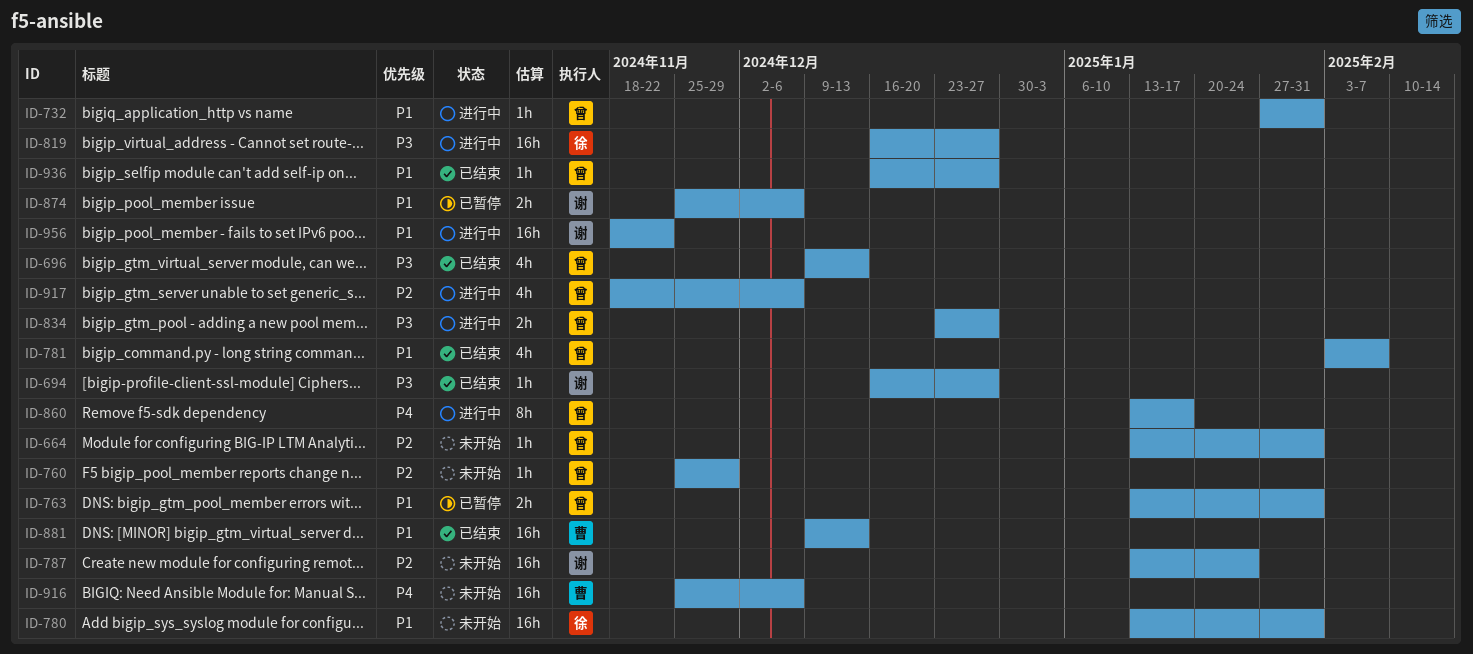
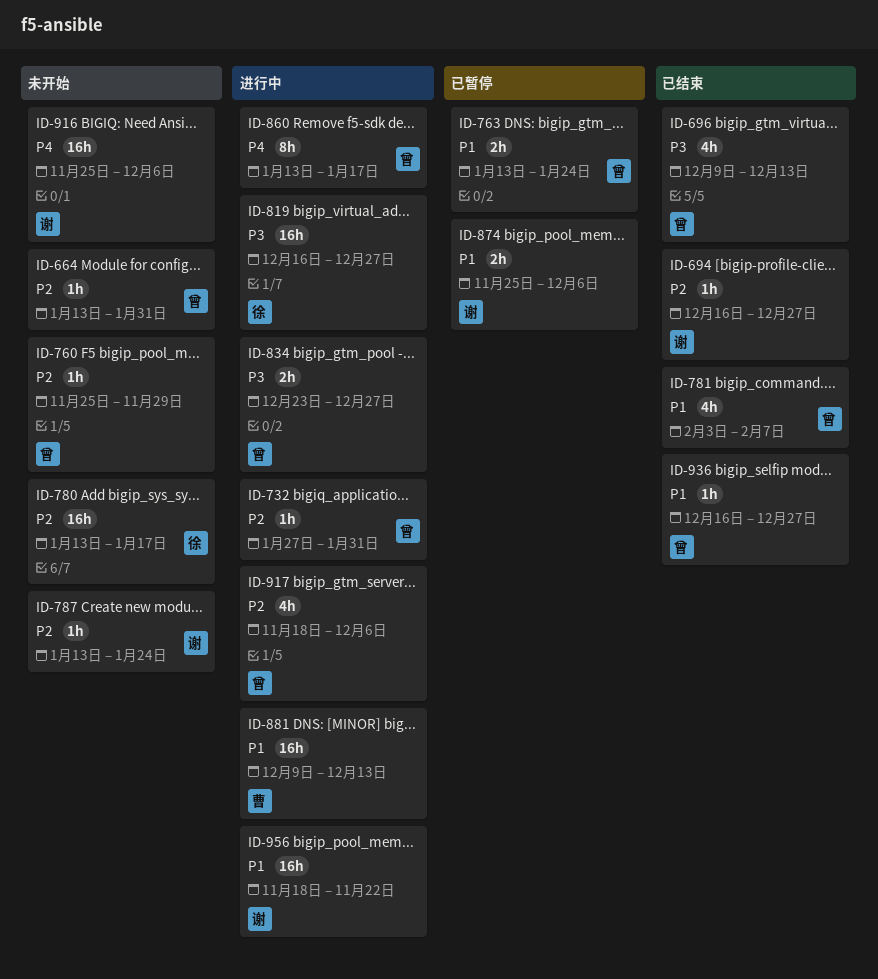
ID-694, priority: P3 -> P2
ID-732, priority: P1 -> P2
ID-763, due: Jan 31 -> Jan 24
ID-780, priority: P1 -> P2
ID-780, due: Jan 31 -> Jan 17
ID-787, estimate: 16h -> 1h
ID-881, status: 已结束 -> 进行中
ID-916, owner: 曹 -> 谢

